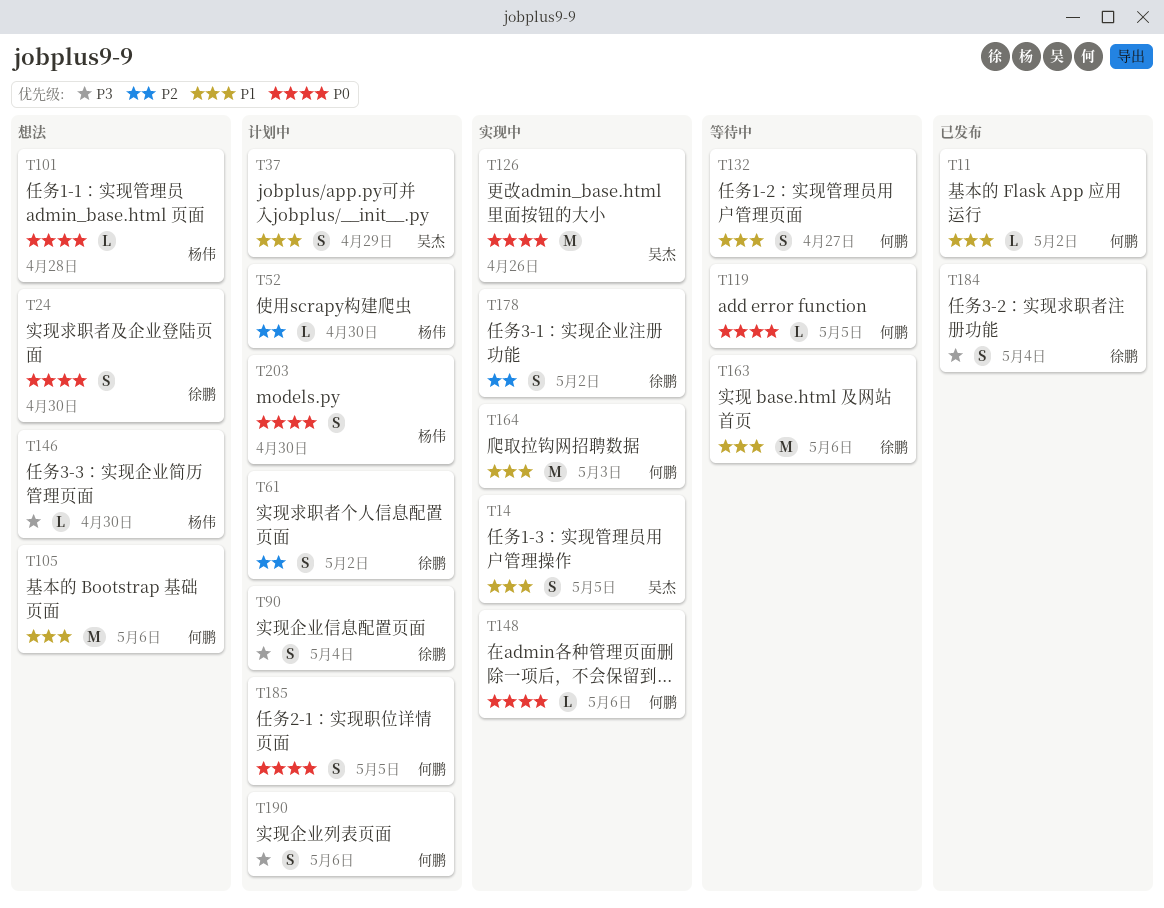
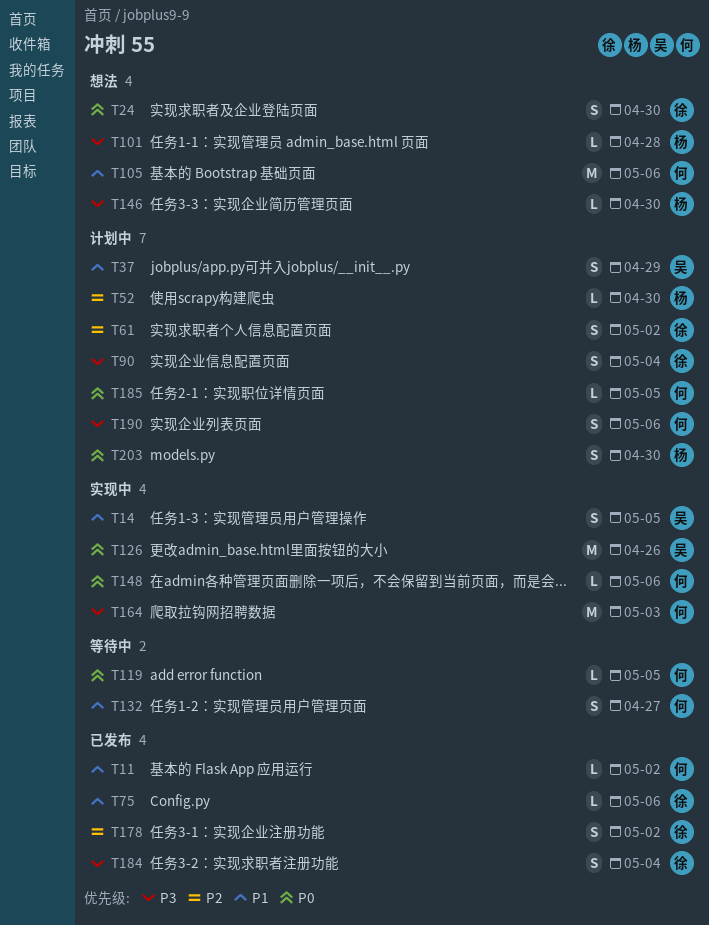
T75: none -> present
T101, priority: P0 -> P3
T163: present -> none
T164, priority: P1 -> P3
T178, status: 实现中 -> 已发布
T185, estimate: S -> L

